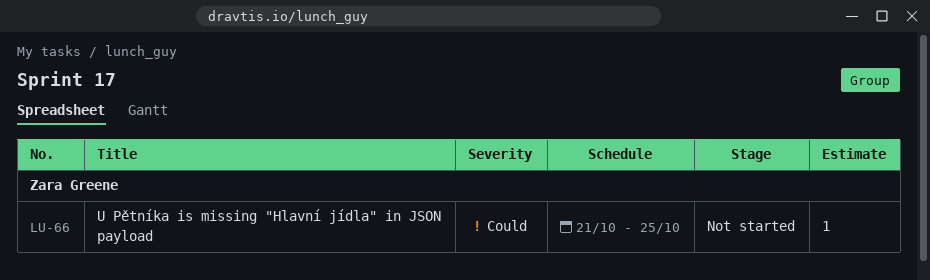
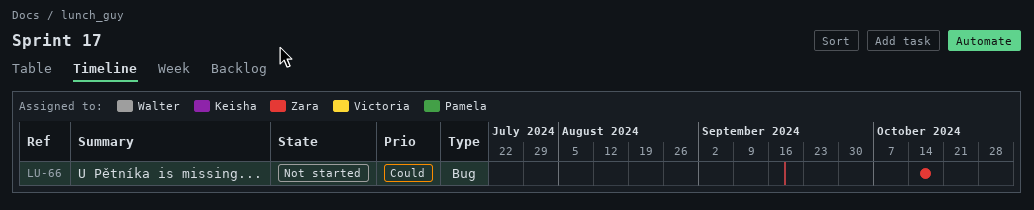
LU-66, start: Oct 21 -> Oct 14
LU-66, due: Oct 25 -> Oct 18

